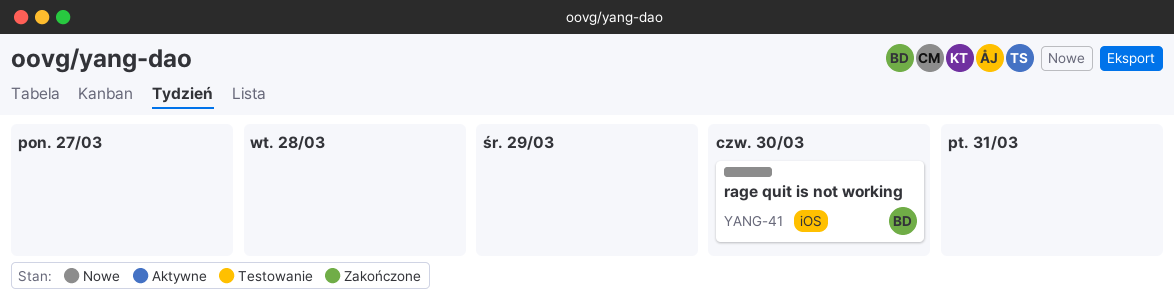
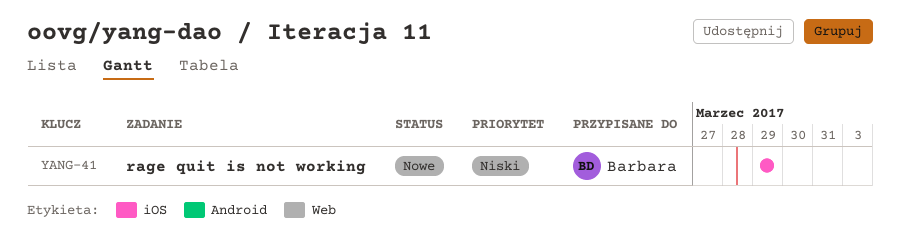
YANG-41, due: Mar 30 -> Mar 29

